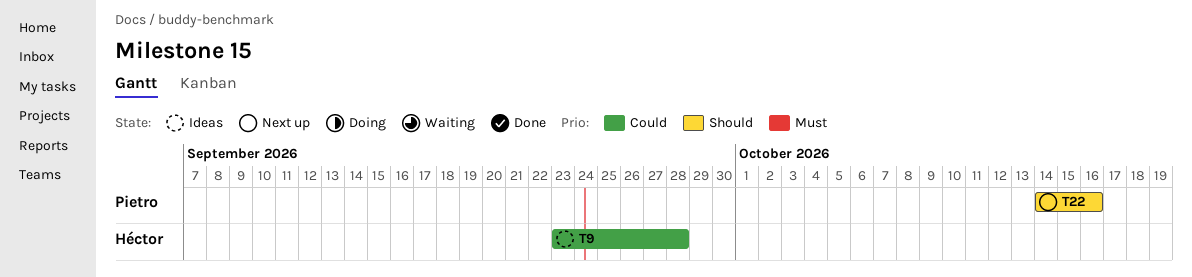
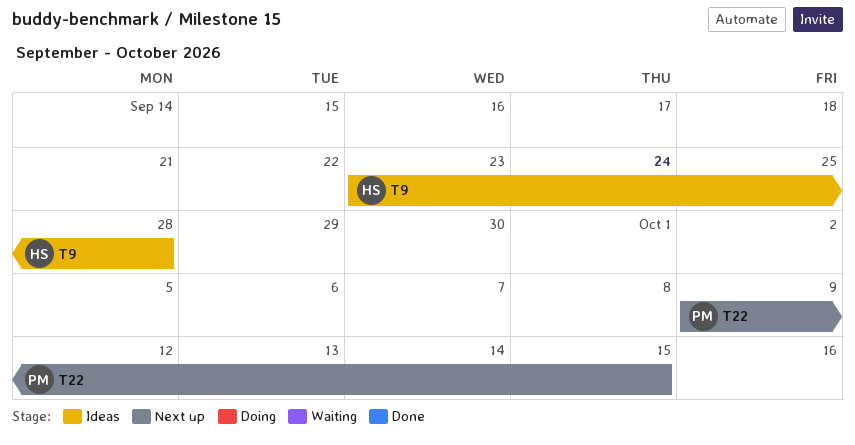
T22, start: Oct 14 -> Oct 9
T22, due: Oct 16 -> Oct 15

